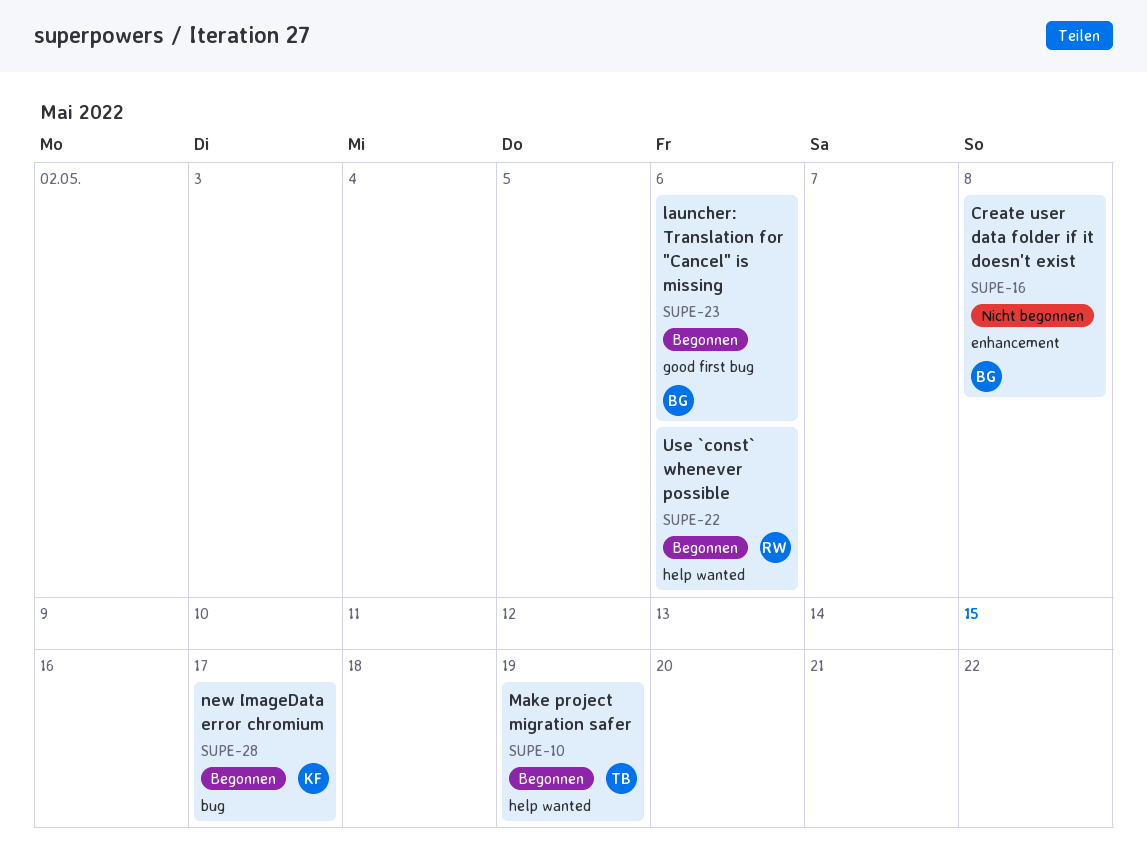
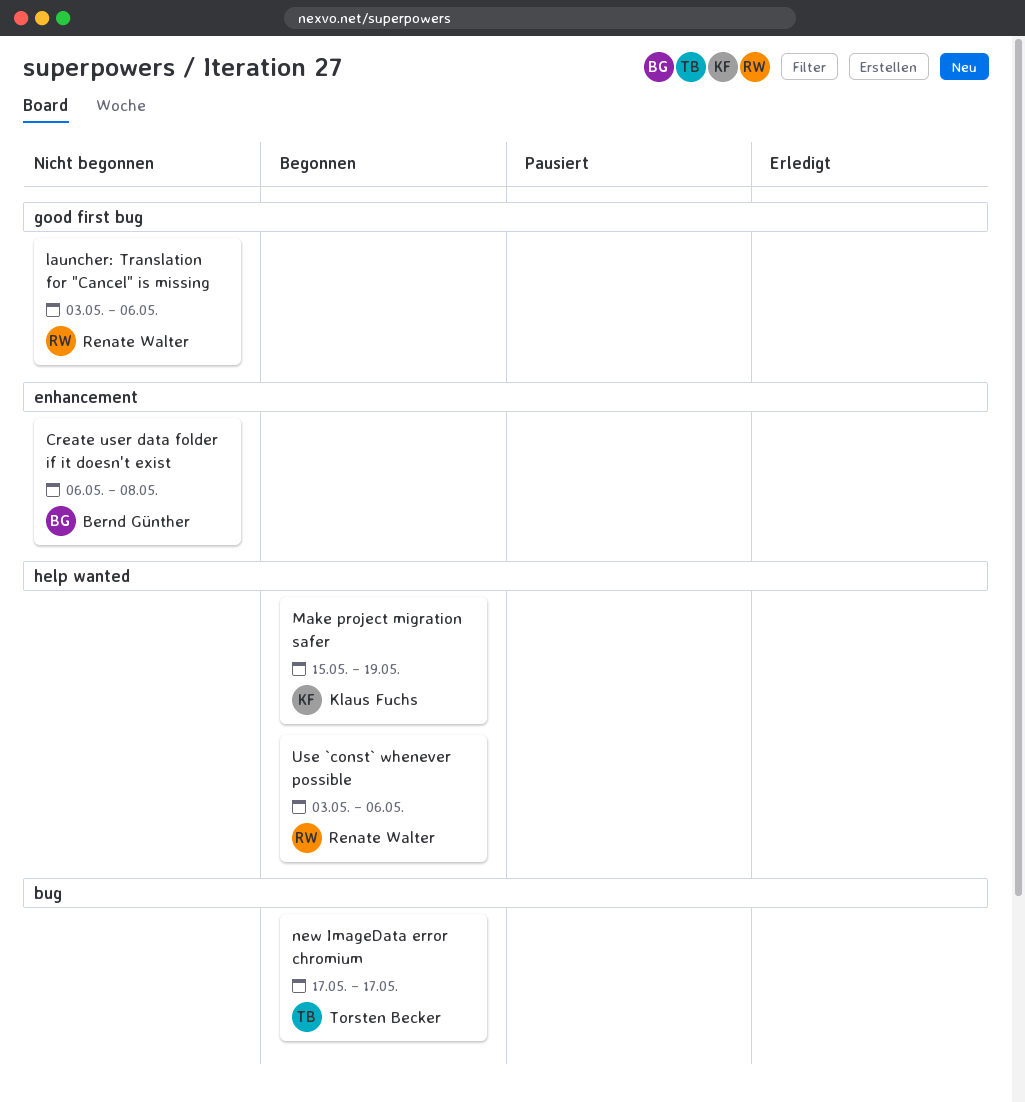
launcher: Translation for "Cancel" is missing, status: Begonnen -> Nicht begonnen
launcher: Translation for "Cancel" is missing, owner: Bernd Günther -> Renate Walter
Make project migration safer, owner: Torsten Becker -> Klaus Fuchs
new ImageData error chromium, owner: Klaus Fuchs -> Torsten Becker

